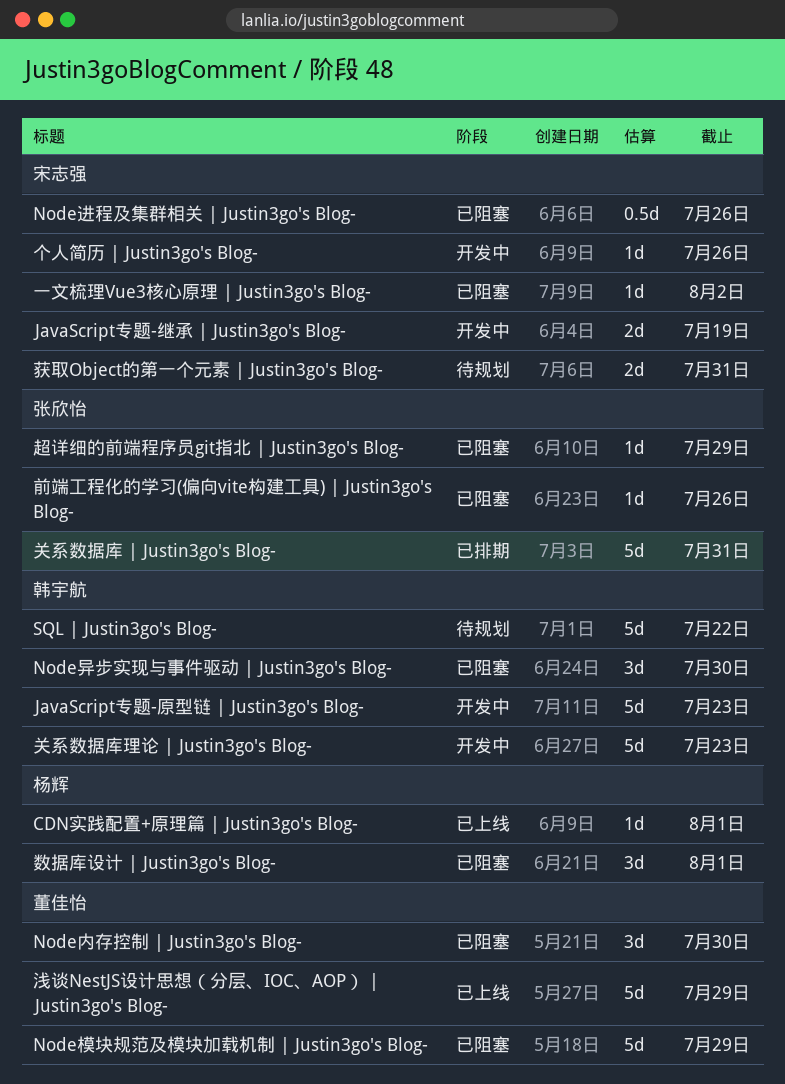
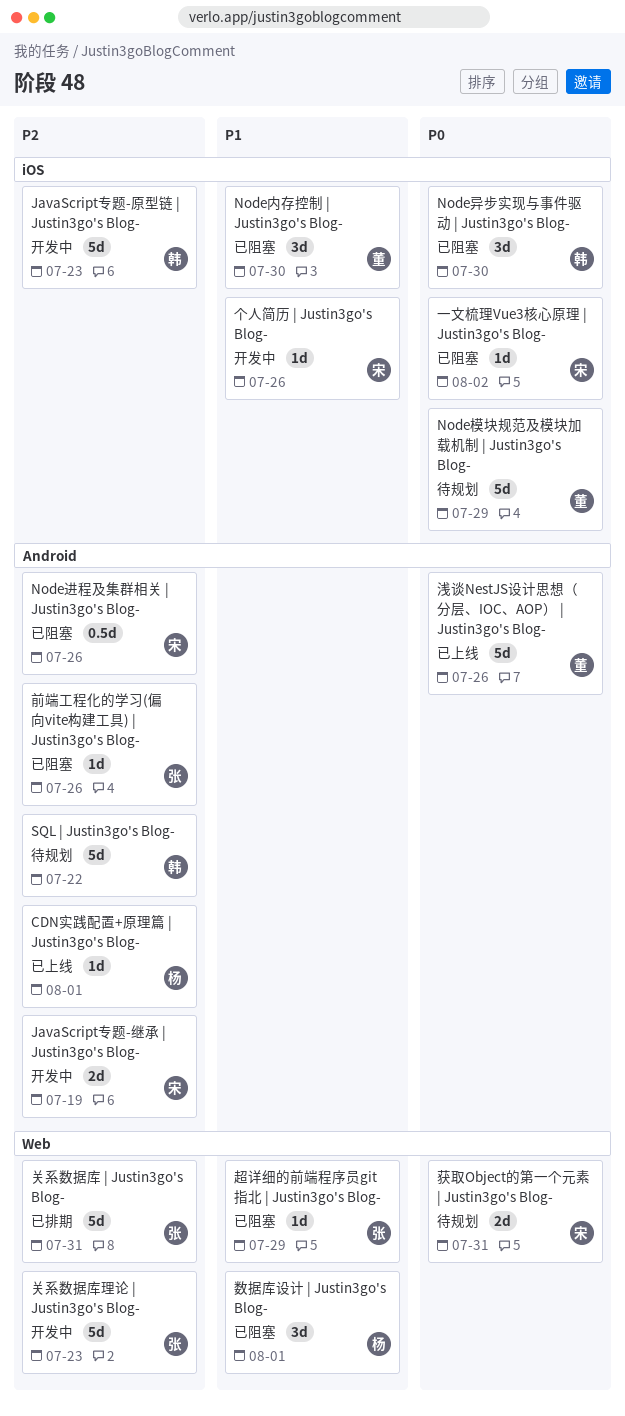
Node模块规范及模块加载机制 | Justin3go's Blog-, status: 已阻塞 -> 待规划
关系数据库理论 | Justin3go's Blog-, owner: 韩宇航 -> 张欣怡
浅谈NestJS设计思想（分层、IOC、AOP） | Justin3go's Blog-, due: Jul 29 -> Jul 26

